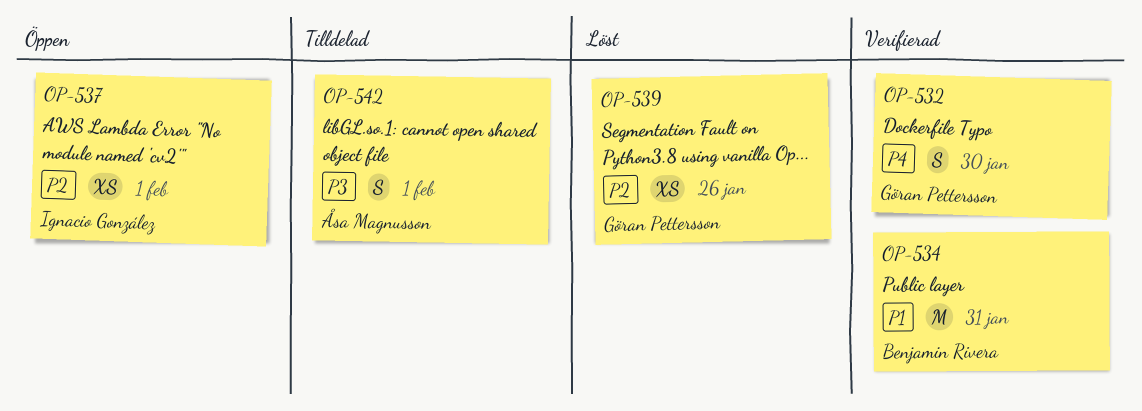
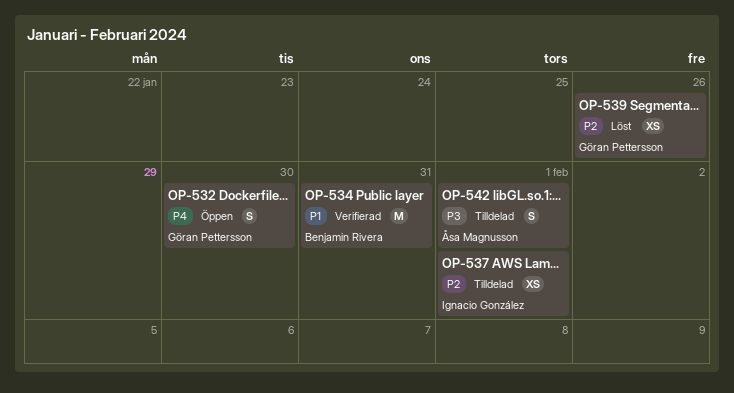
OP-532, status: Verifierad -> Öppen
OP-537, status: Öppen -> Tilldelad

